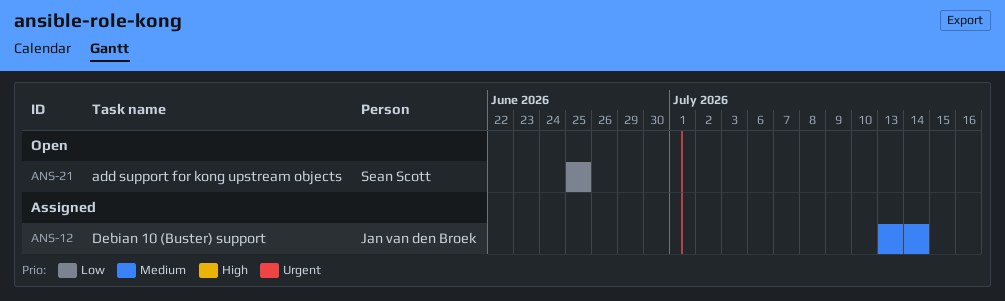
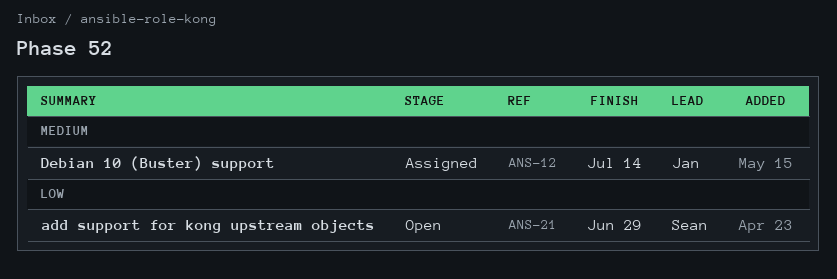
ANS-21, due: Jun 25 -> Jun 29

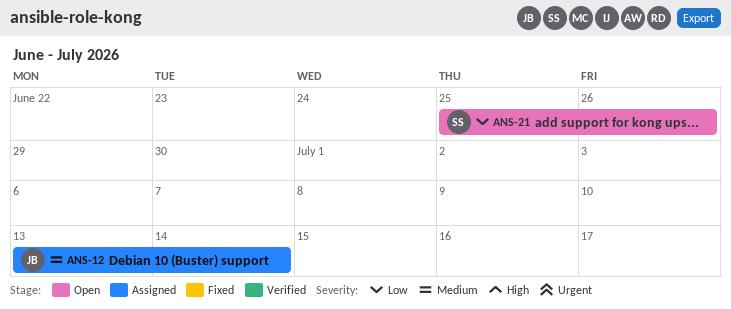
ANS-21, due: Jun 29 -> Jun 26

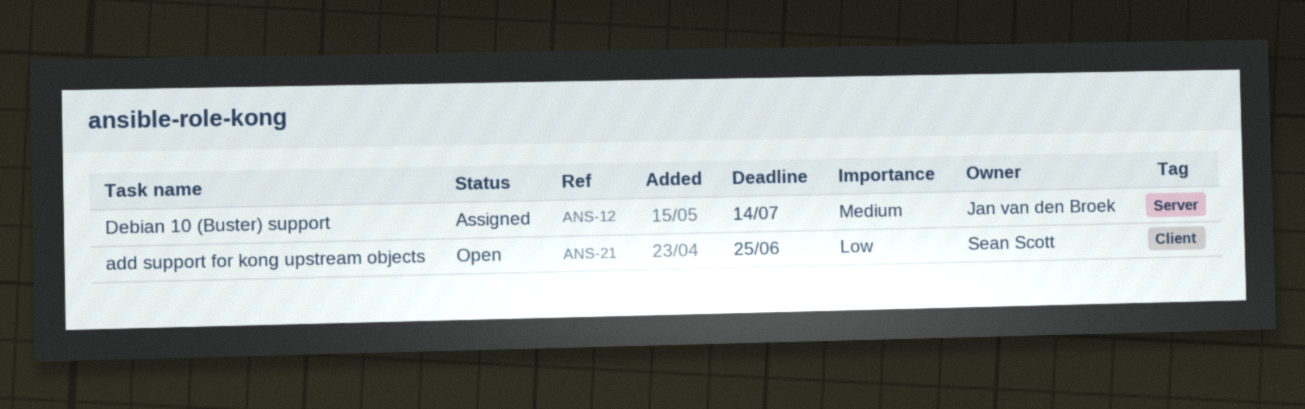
ANS-21, due: Jun 26 -> Jun 25

